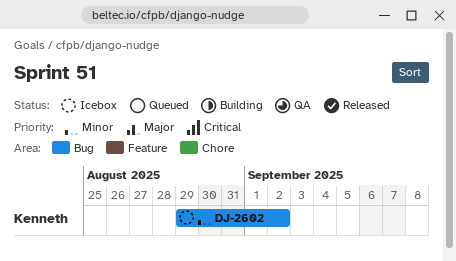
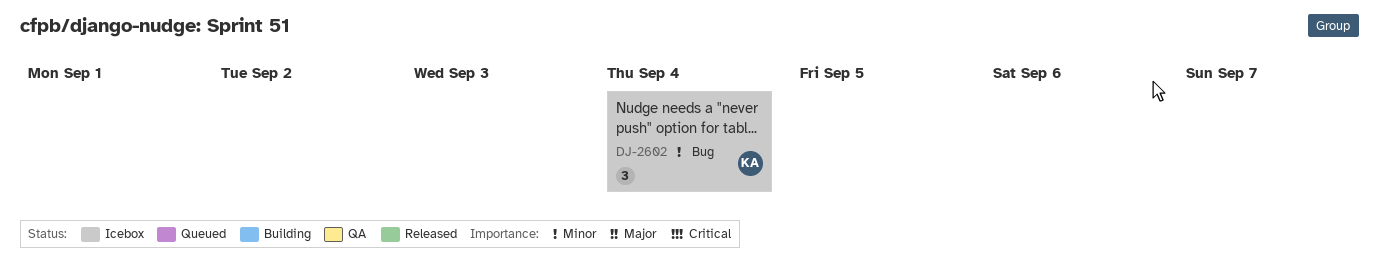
DJ-2602, due: Sep 2 -> Sep 4

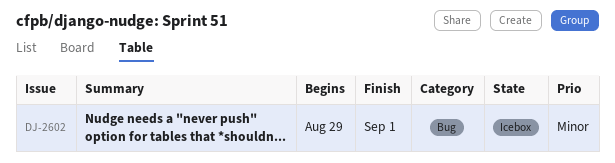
DJ-2602, due: Sep 4 -> Sep 1

